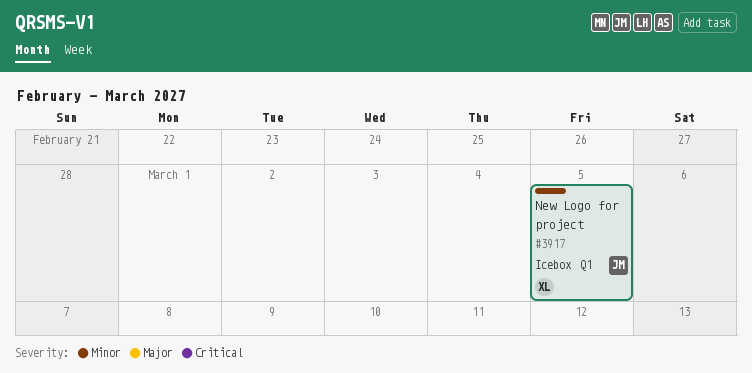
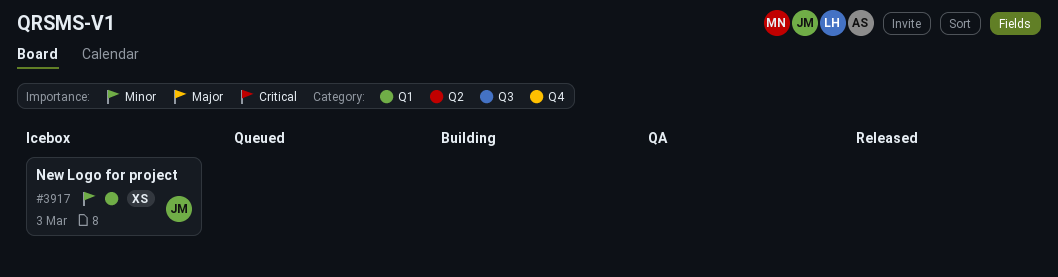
#3917, estimate: XL -> XS
#3917, due: Mar 5 -> Mar 3

